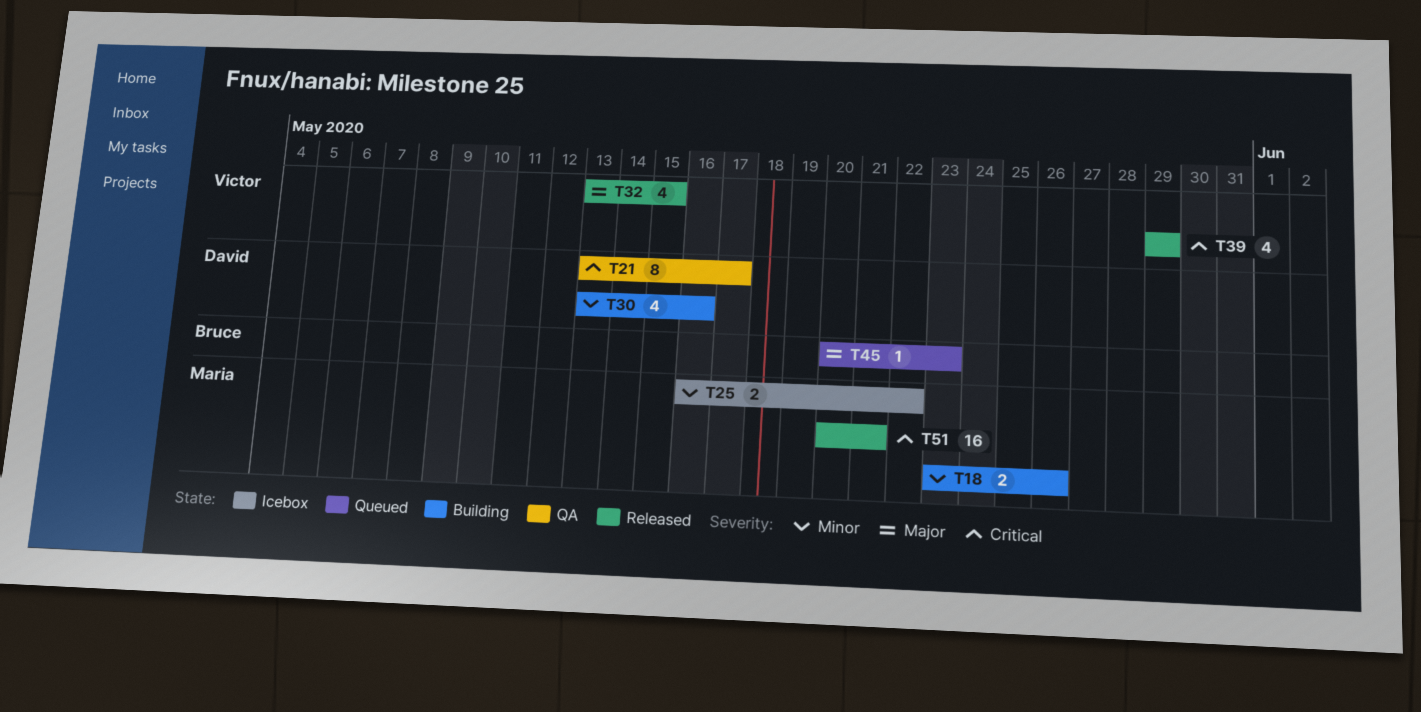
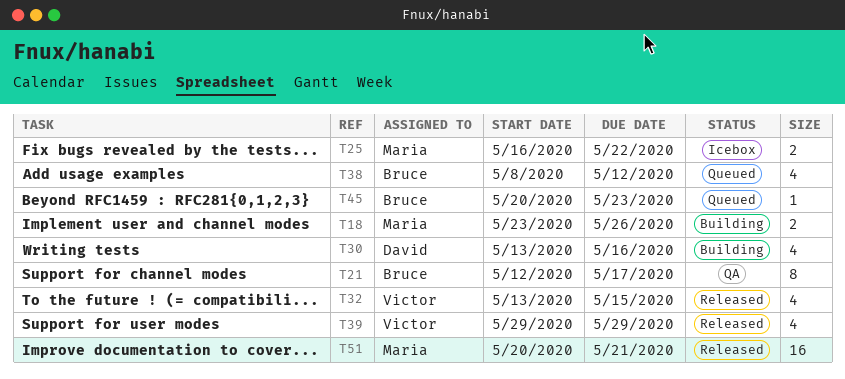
T21, owner: David -> Bruce
T21, start: May 13 -> May 12
T38: none -> present

